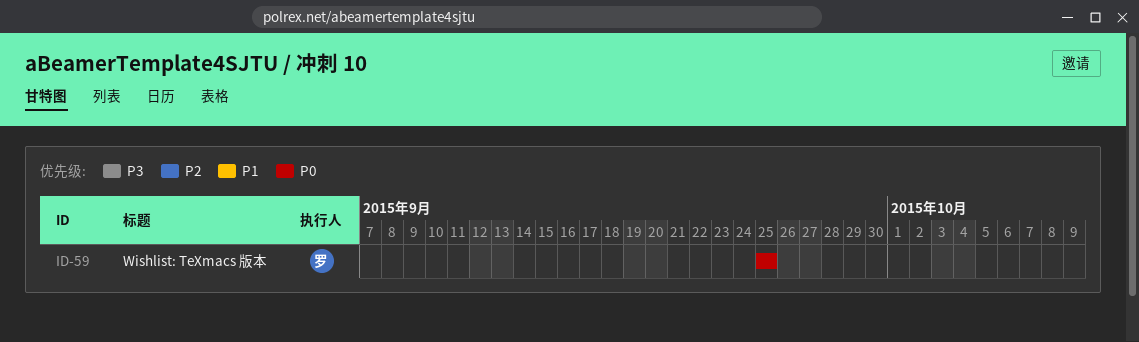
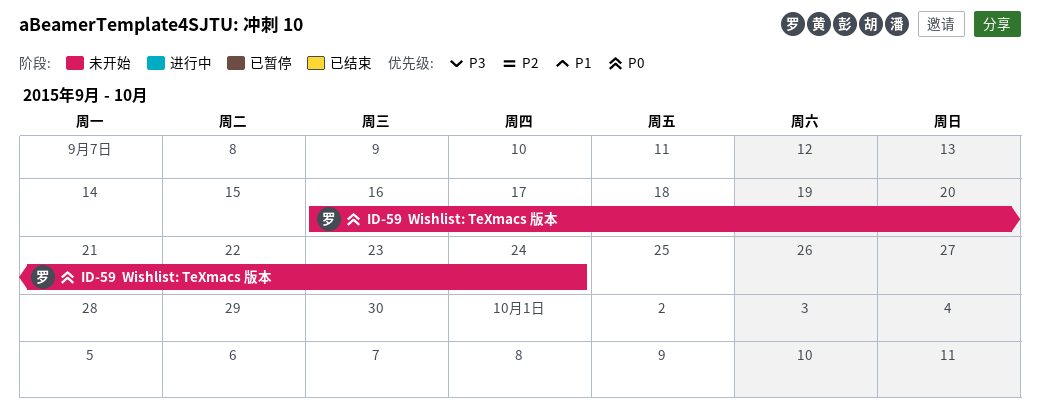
ID-59, start: Sep 25 -> Sep 16
ID-59, due: Sep 25 -> Sep 24

